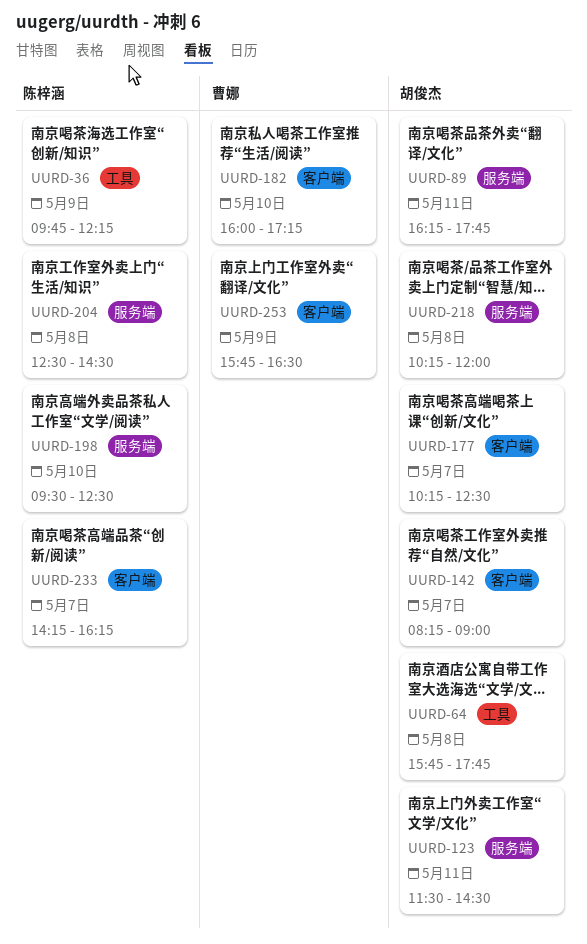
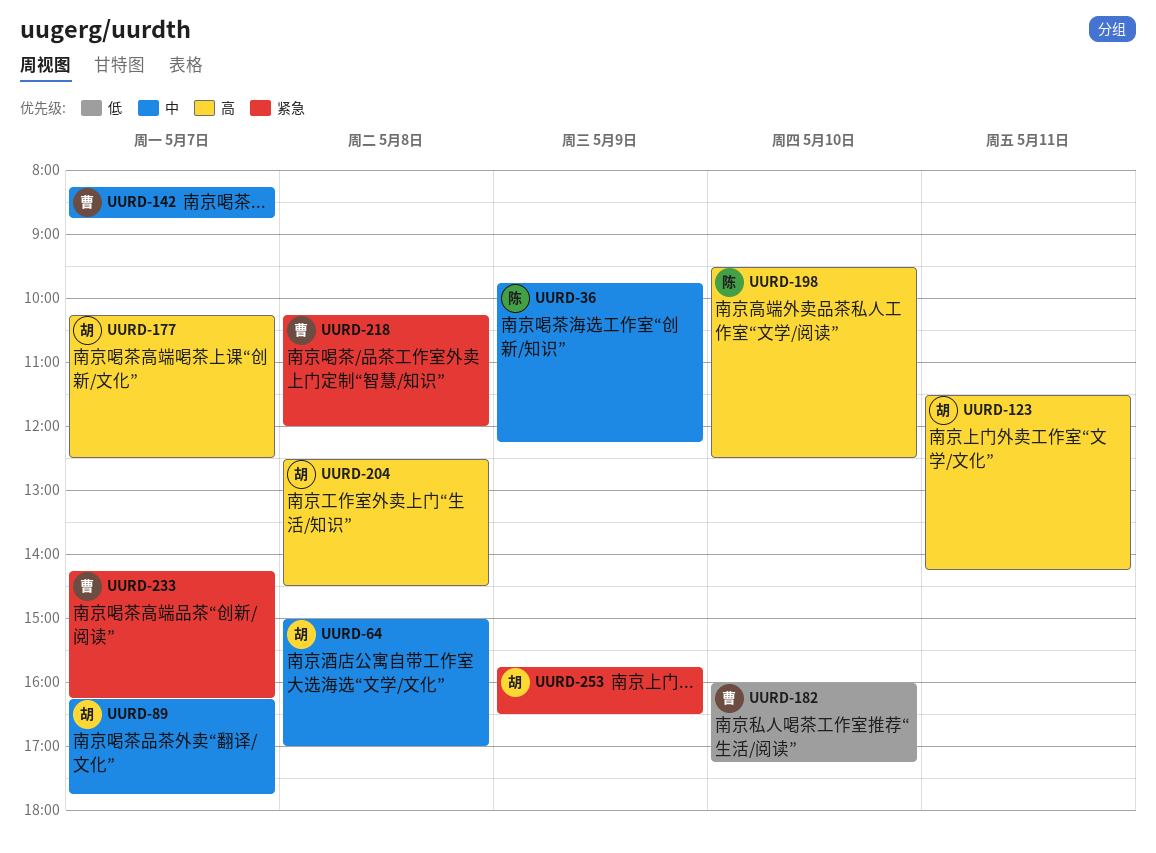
UURD-64, begins: 15:45 -> 15:00
UURD-64, ends: 17:45 -> 17:00
UURD-89, day: May 11 -> May 7
UURD-123, ends: 14:30 -> 14:15
UURD-142, owner: 胡俊杰 -> 曹娜
UURD-142, ends: 09:00 -> 08:45
UURD-204, owner: 陈梓涵 -> 胡俊杰
UURD-218, owner: 胡俊杰 -> 曹娜
UURD-233, owner: 陈梓涵 -> 曹娜
UURD-253, owner: 曹娜 -> 胡俊杰

